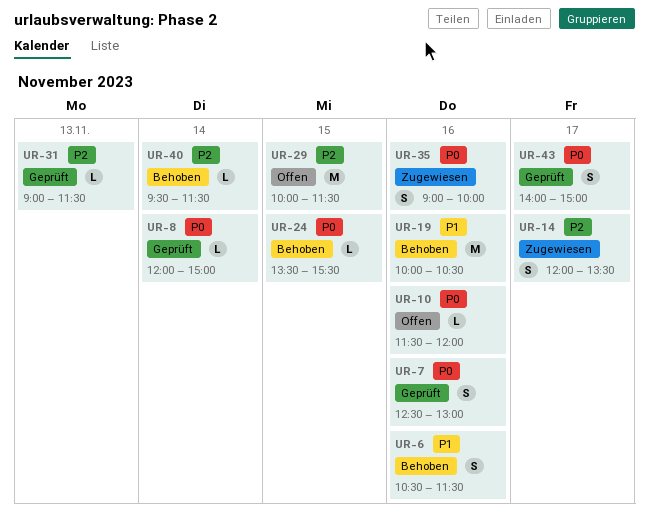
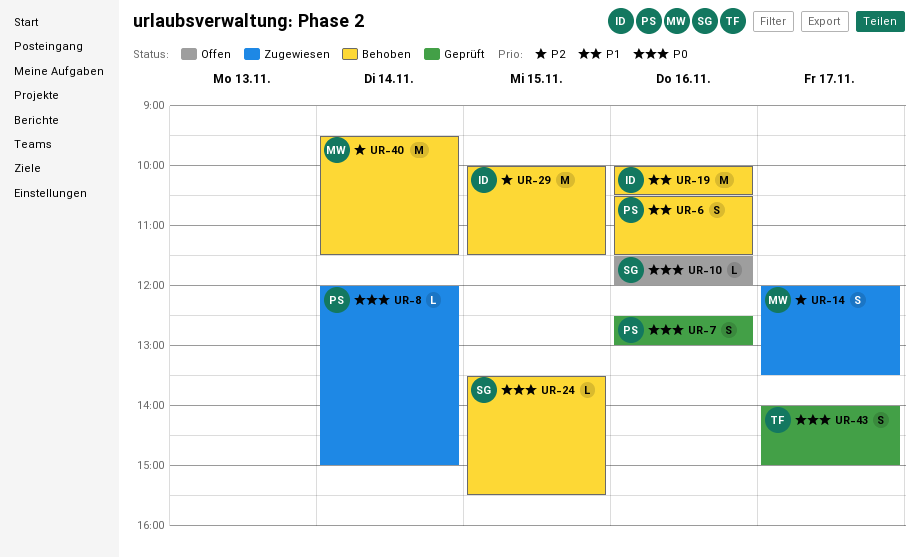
UR-8, status: Geprüft -> Zugewiesen
UR-29, status: Offen -> Behoben
UR-31: present -> none
UR-35: present -> none
UR-40, estimate: L -> M

